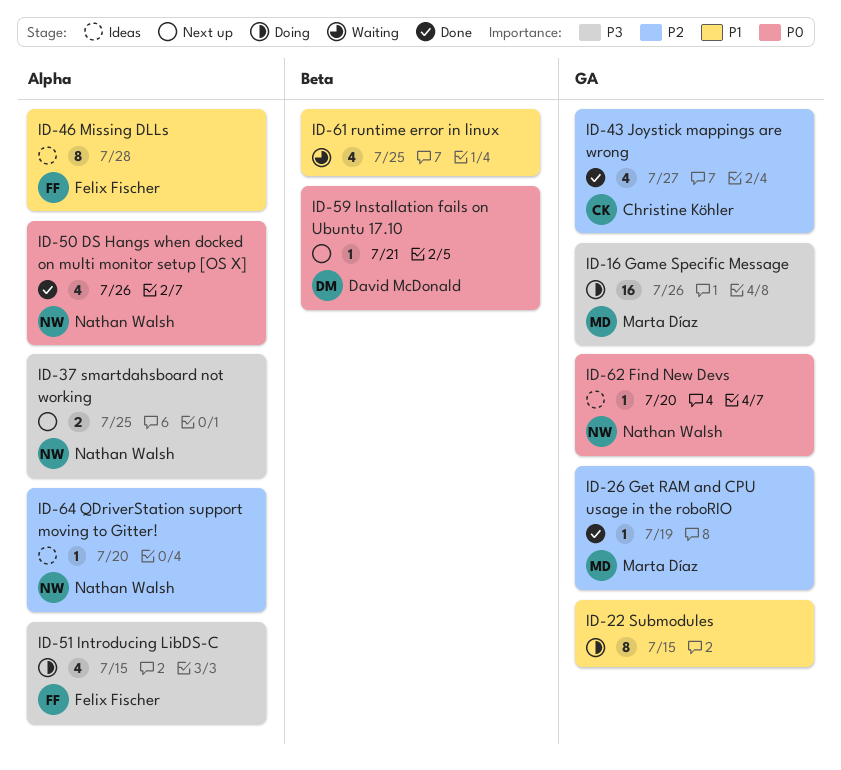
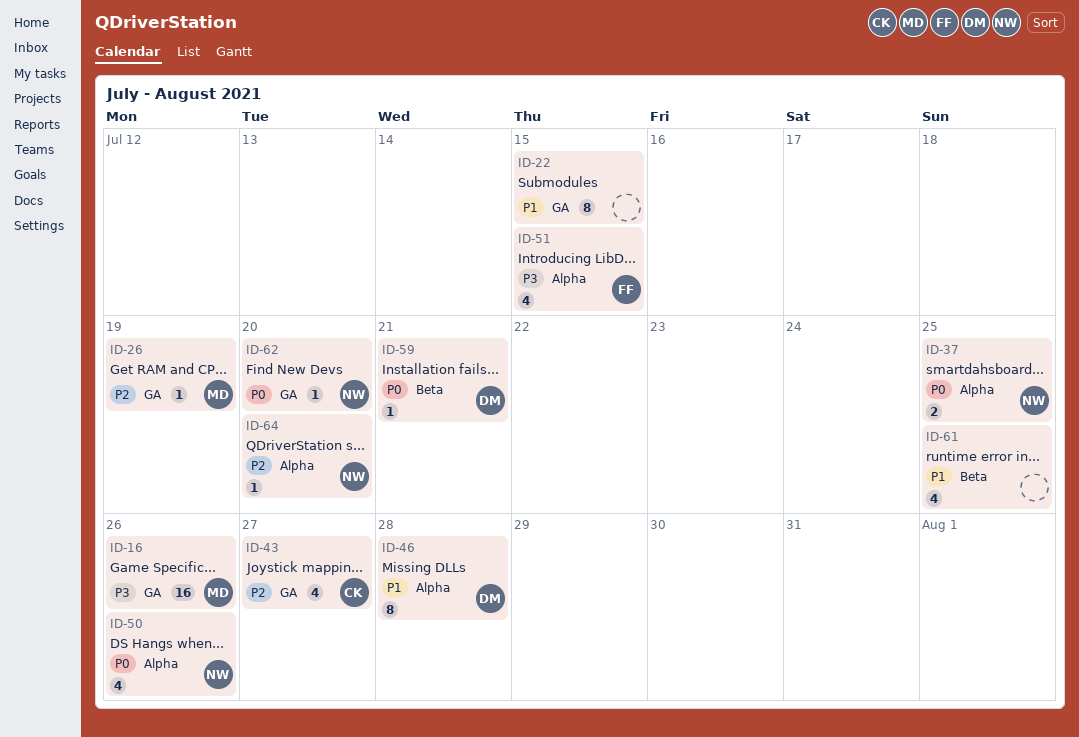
ID-37, priority: P3 -> P0
ID-46, owner: Felix Fischer -> David McDonald

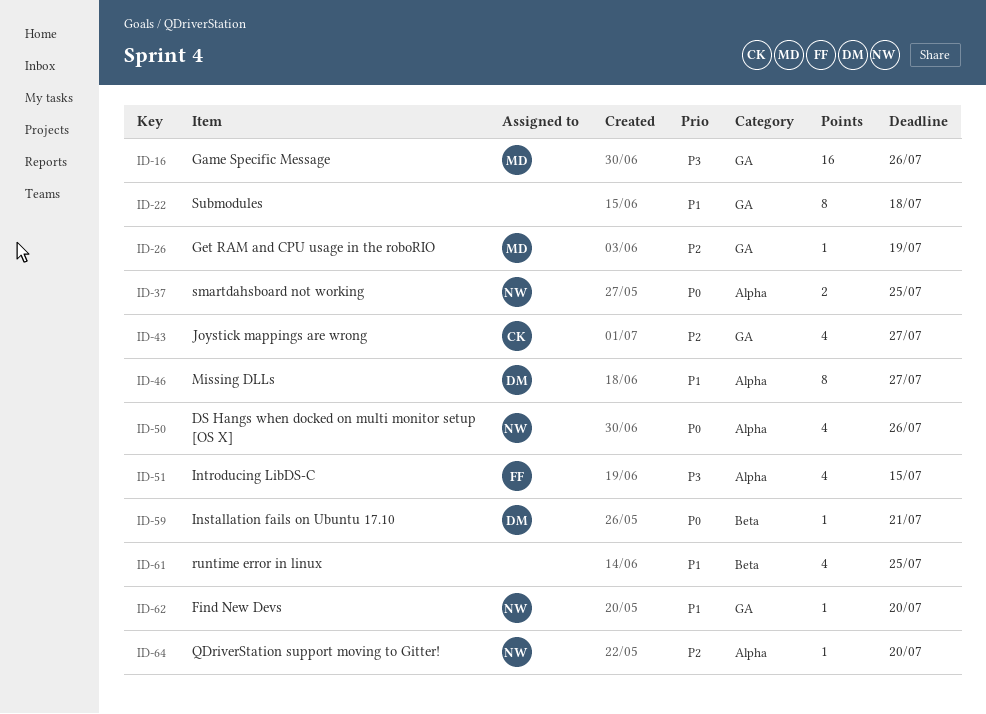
ID-22, due: Jul 15 -> Jul 18
ID-46, due: Jul 28 -> Jul 27
ID-62, priority: P0 -> P1

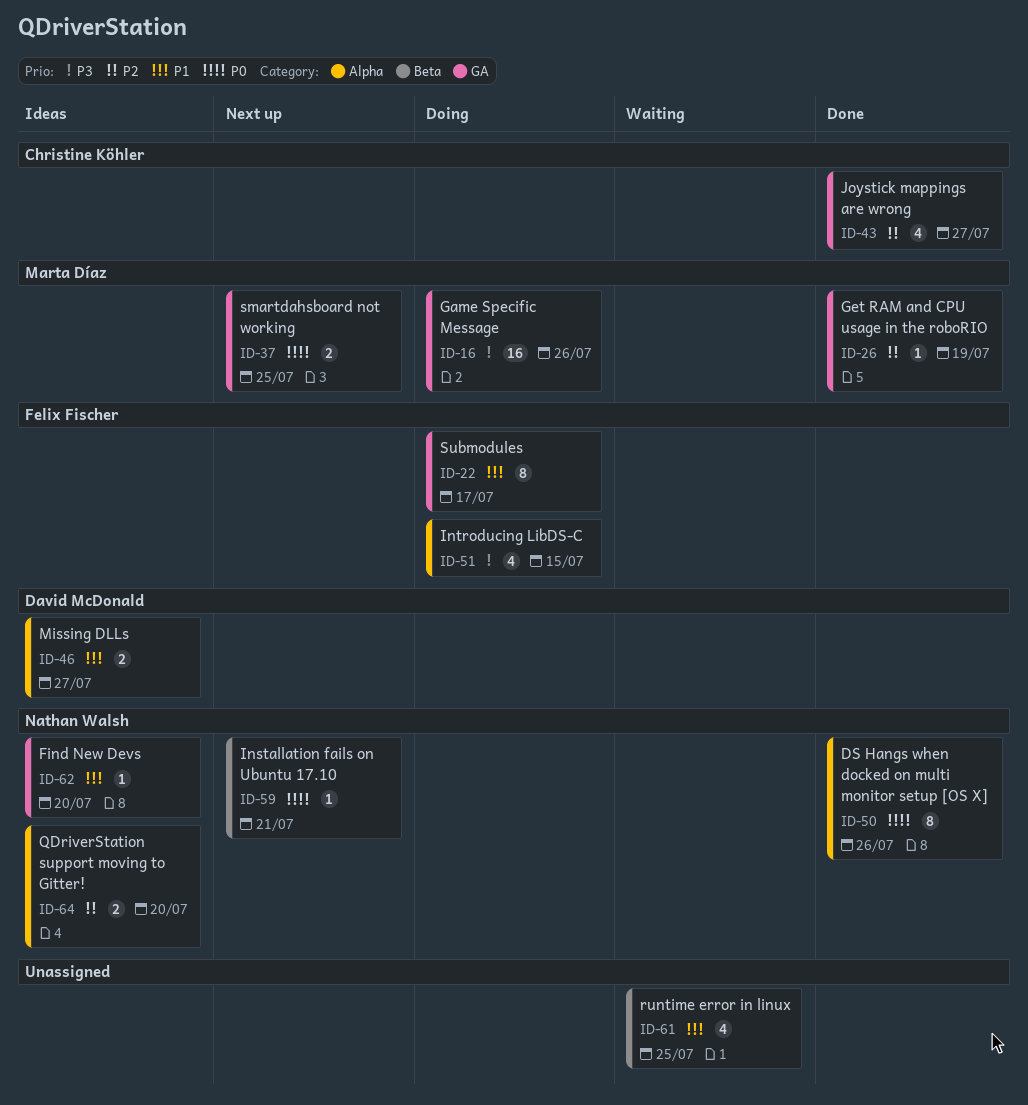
ID-22, owner: none -> Felix Fischer
ID-22, due: Jul 18 -> Jul 17
ID-37, owner: Nathan Walsh -> Marta Díaz
ID-37, label: Alpha -> GA
ID-46, estimate: 8 -> 2
ID-50, estimate: 4 -> 8
ID-59, owner: David McDonald -> Nathan Walsh
ID-64, estimate: 1 -> 2

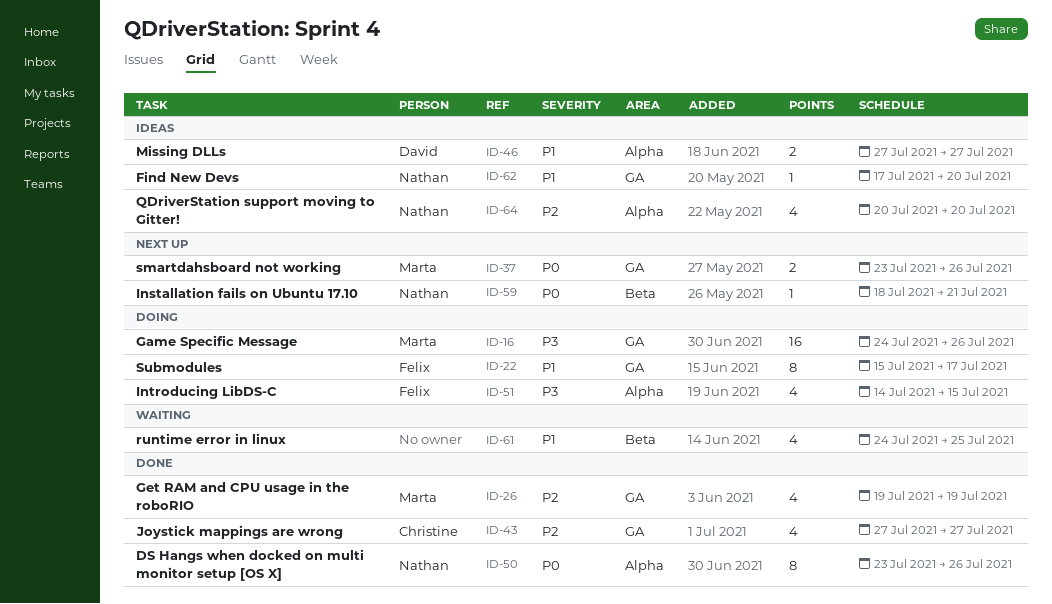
ID-26, estimate: 1 -> 4
ID-37, due: Jul 25 -> Jul 26
ID-64, estimate: 2 -> 4

